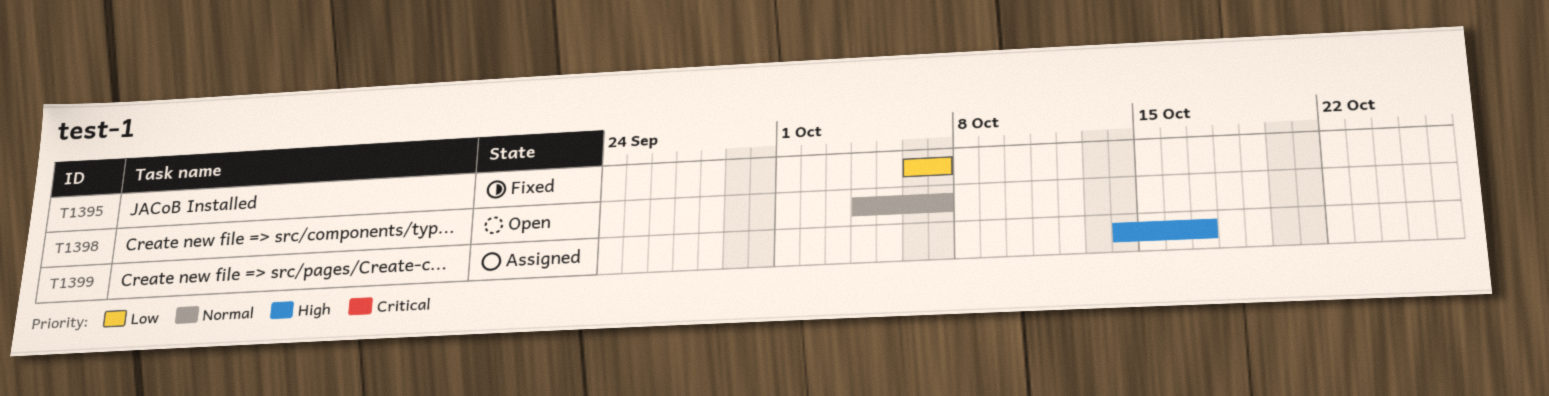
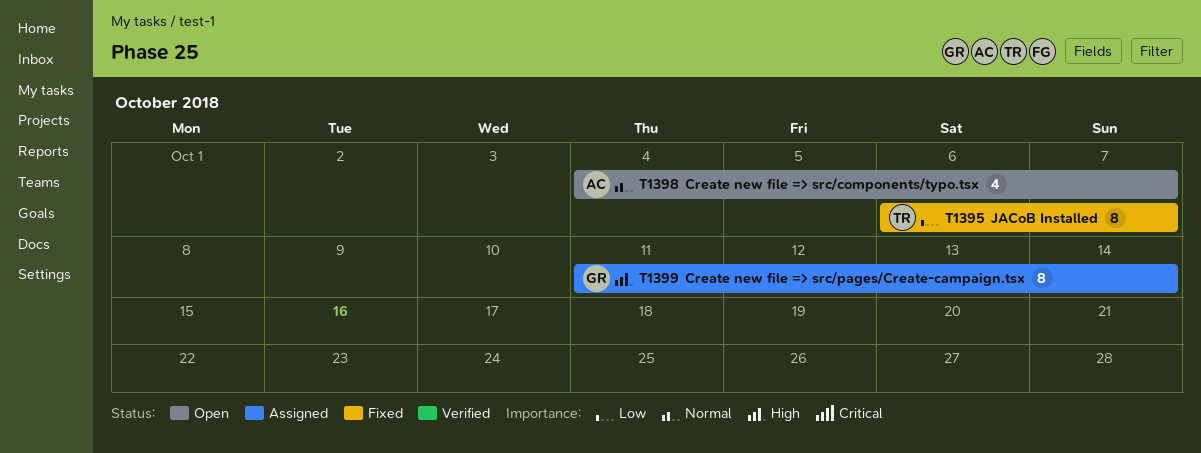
T1399, start: Oct 14 -> Oct 11
T1399, due: Oct 17 -> Oct 14

